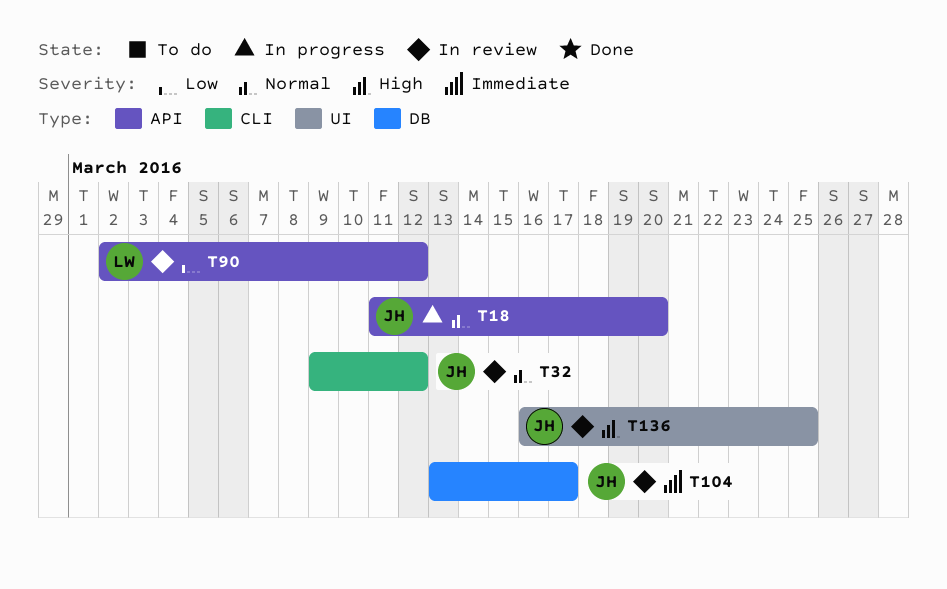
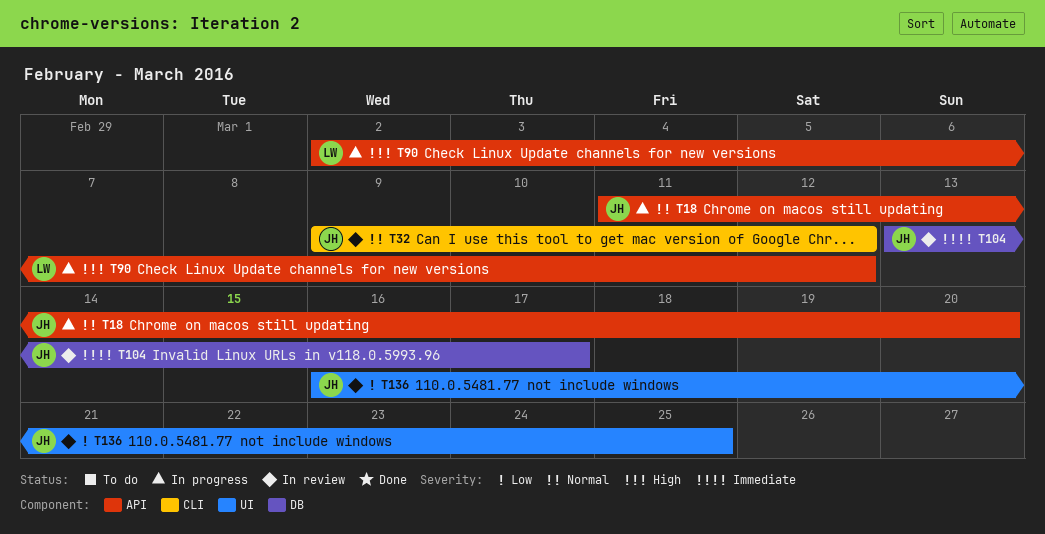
T90, status: In review -> In progress
T90, priority: Low -> High
T136, priority: High -> Low

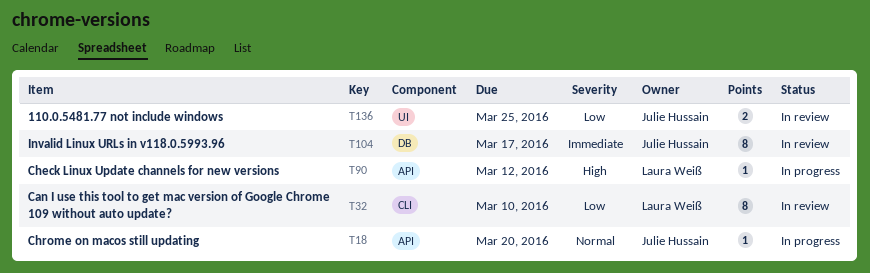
T32, owner: Julie Hussain -> Laura Weiß
T32, priority: Normal -> Low
T32, due: Mar 12 -> Mar 10

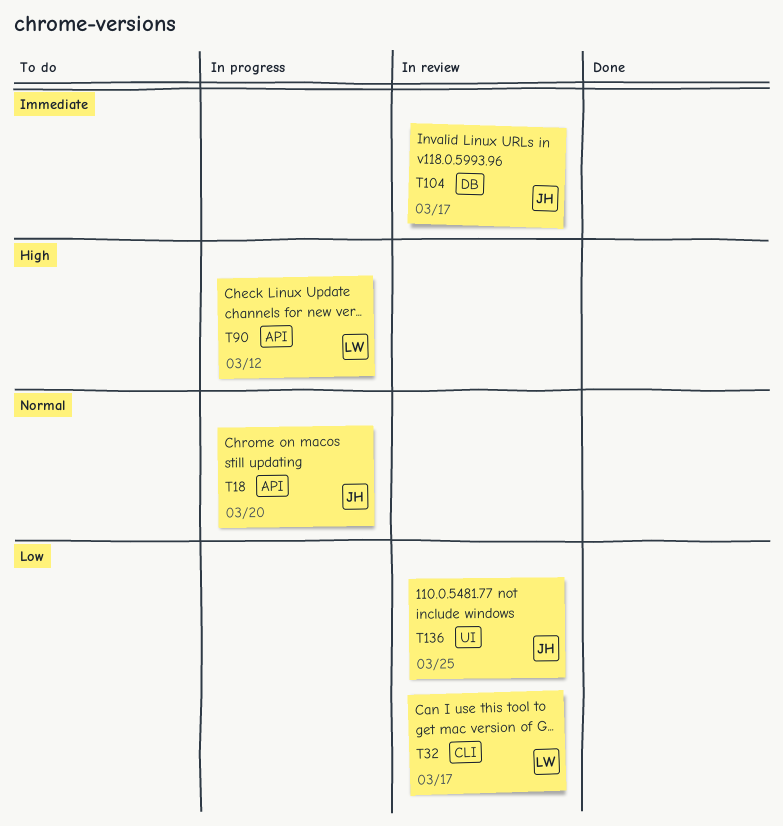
T32, due: Mar 10 -> Mar 17

